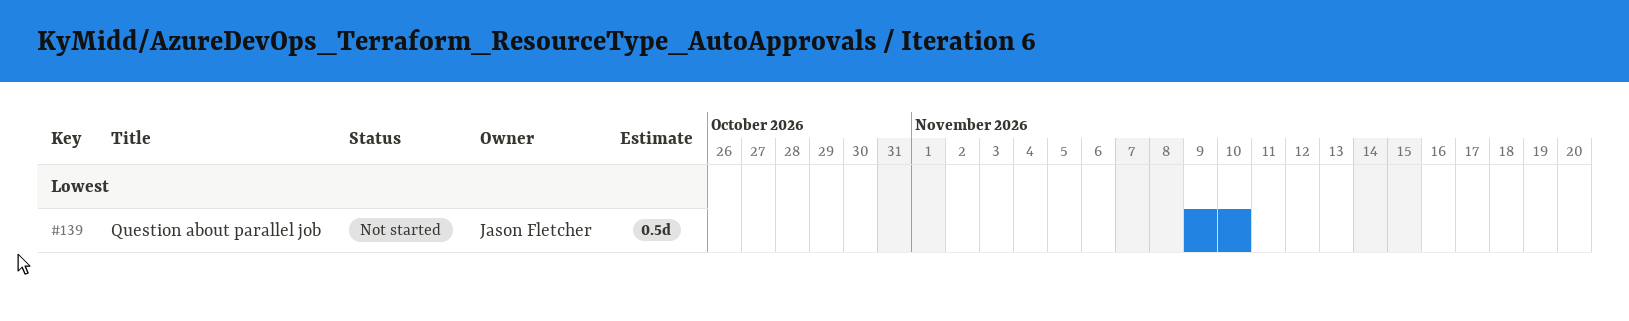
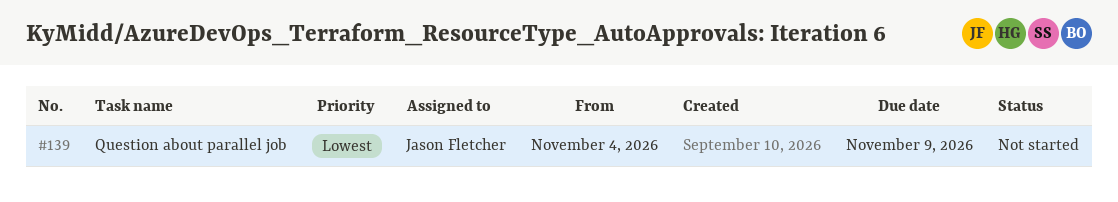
#139, start: Nov 9 -> Nov 4
#139, due: Nov 10 -> Nov 9

